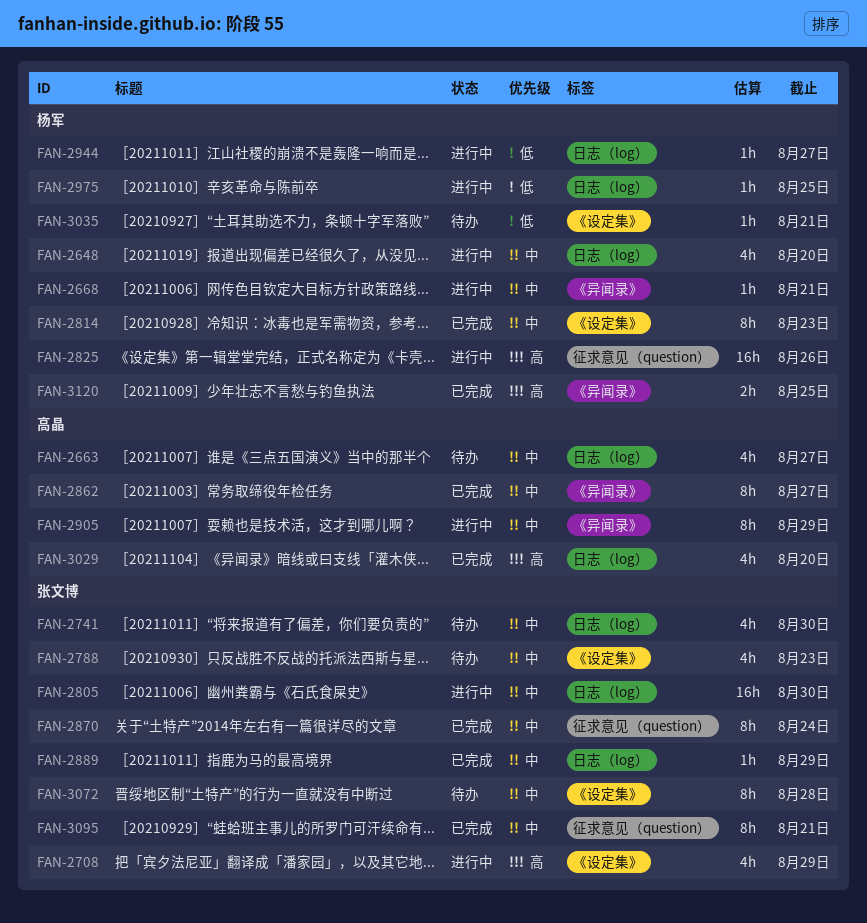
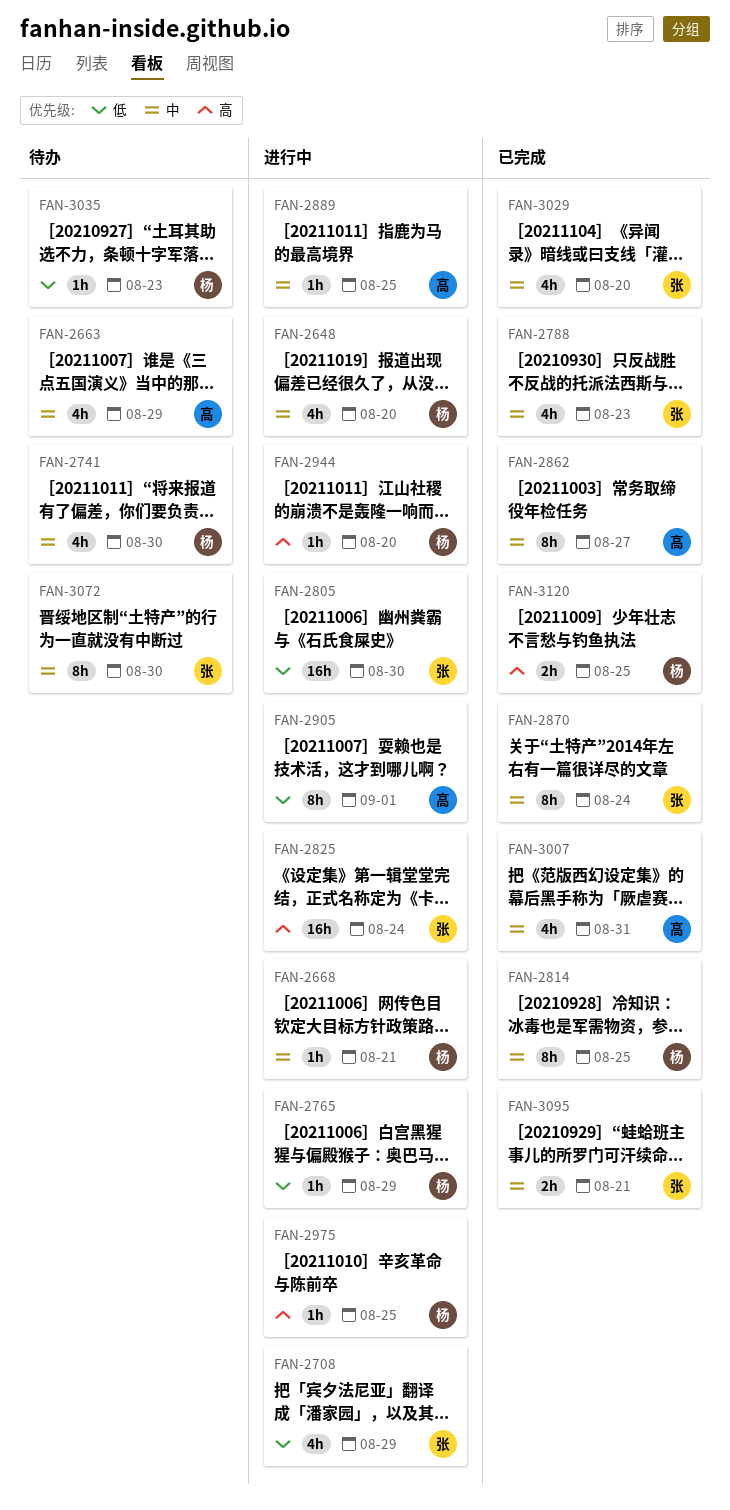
FAN-2663, due: Aug 27 -> Aug 29
FAN-2708, priority: 高 -> 低
FAN-2741, owner: 张文博 -> 杨军
FAN-2765: none -> present
FAN-2788, status: 待办 -> 已完成
FAN-2805, priority: 中 -> 低
FAN-2814, due: Aug 23 -> Aug 25
FAN-2825, owner: 杨军 -> 张文博
FAN-2825, due: Aug 26 -> Aug 24
FAN-2889, status: 已完成 -> 进行中
FAN-2889, owner: 张文博 -> 高晶
FAN-2889, due: Aug 29 -> Aug 25
FAN-2905, priority: 中 -> 低
FAN-2905, due: Aug 29 -> Sep 1
FAN-2944, priority: 低 -> 高
FAN-2944, due: Aug 27 -> Aug 20
FAN-2975, priority: 低 -> 高
FAN-3007: none -> present
FAN-3029, owner: 高晶 -> 张文博
FAN-3029, priority: 高 -> 中
FAN-3035, due: Aug 21 -> Aug 23
FAN-3072, due: Aug 28 -> Aug 30
FAN-3095, estimate: 8h -> 2h

